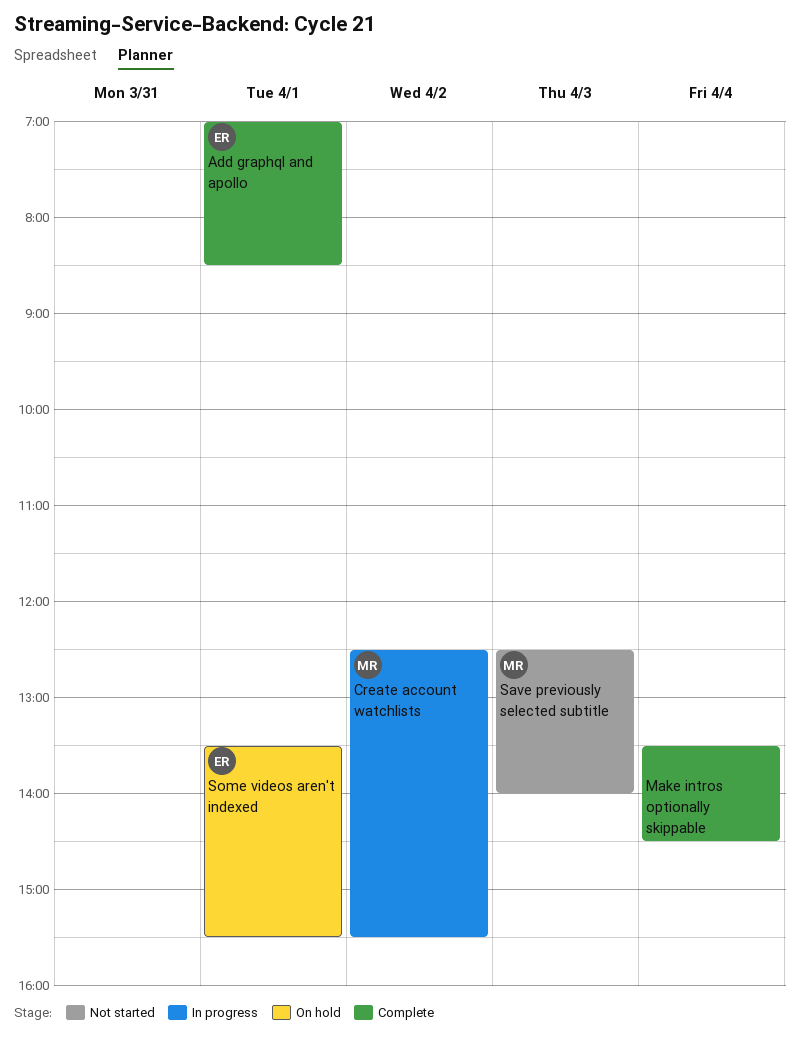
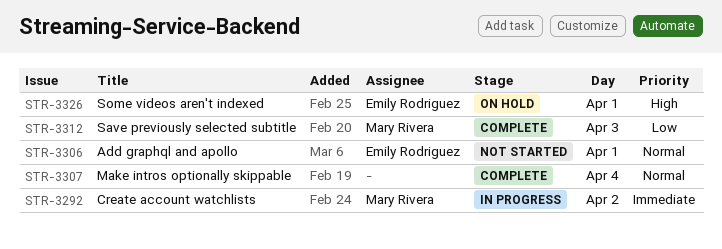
Add graphql and apollo, status: Complete -> Not started
Save previously selected subtitle, status: Not started -> Complete

